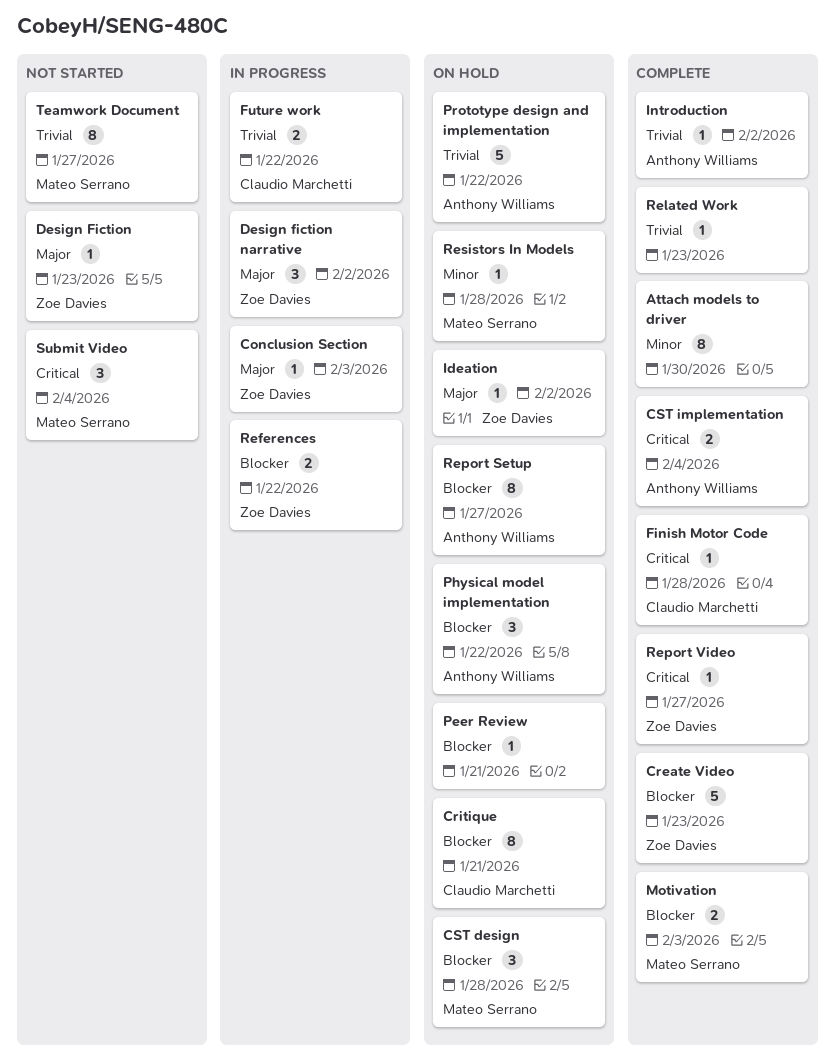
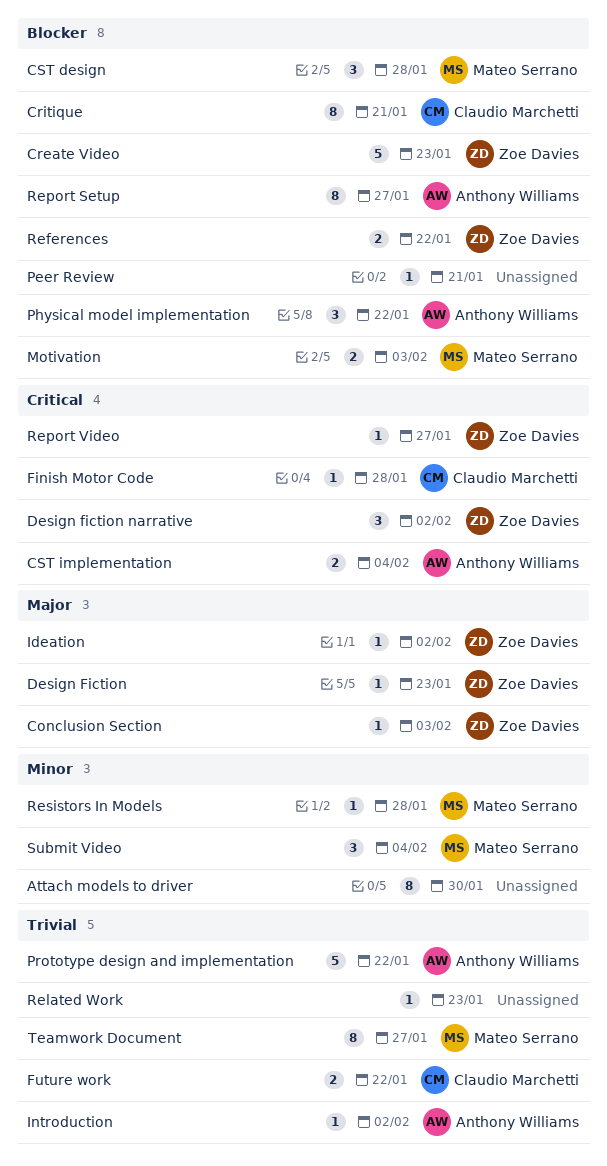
Design fiction narrative, priority: Major -> Critical
Submit Video, priority: Critical -> Minor

